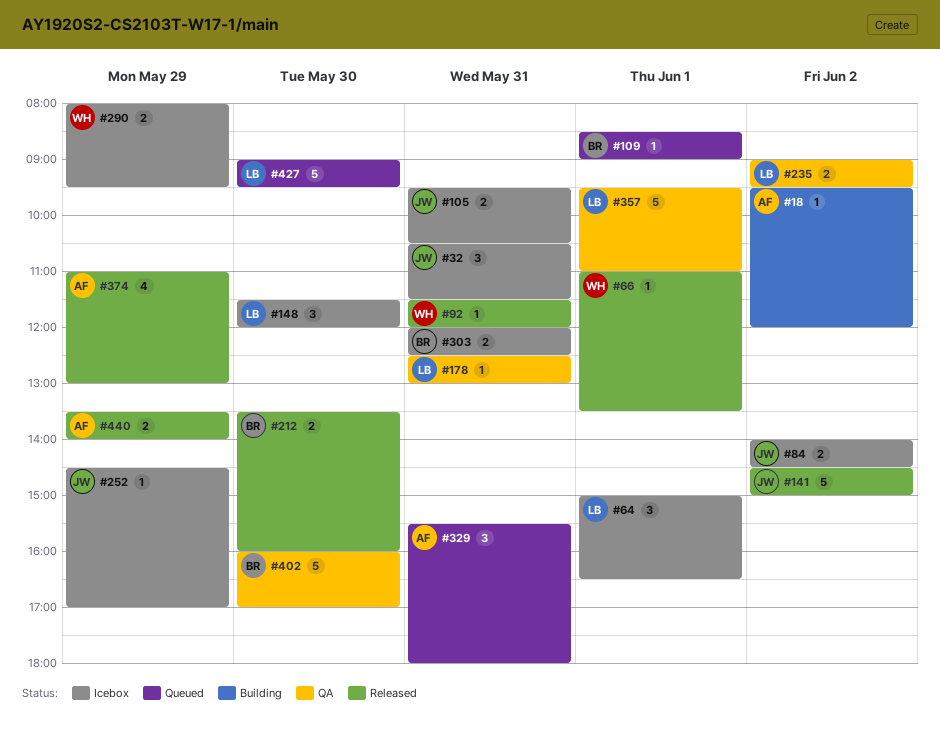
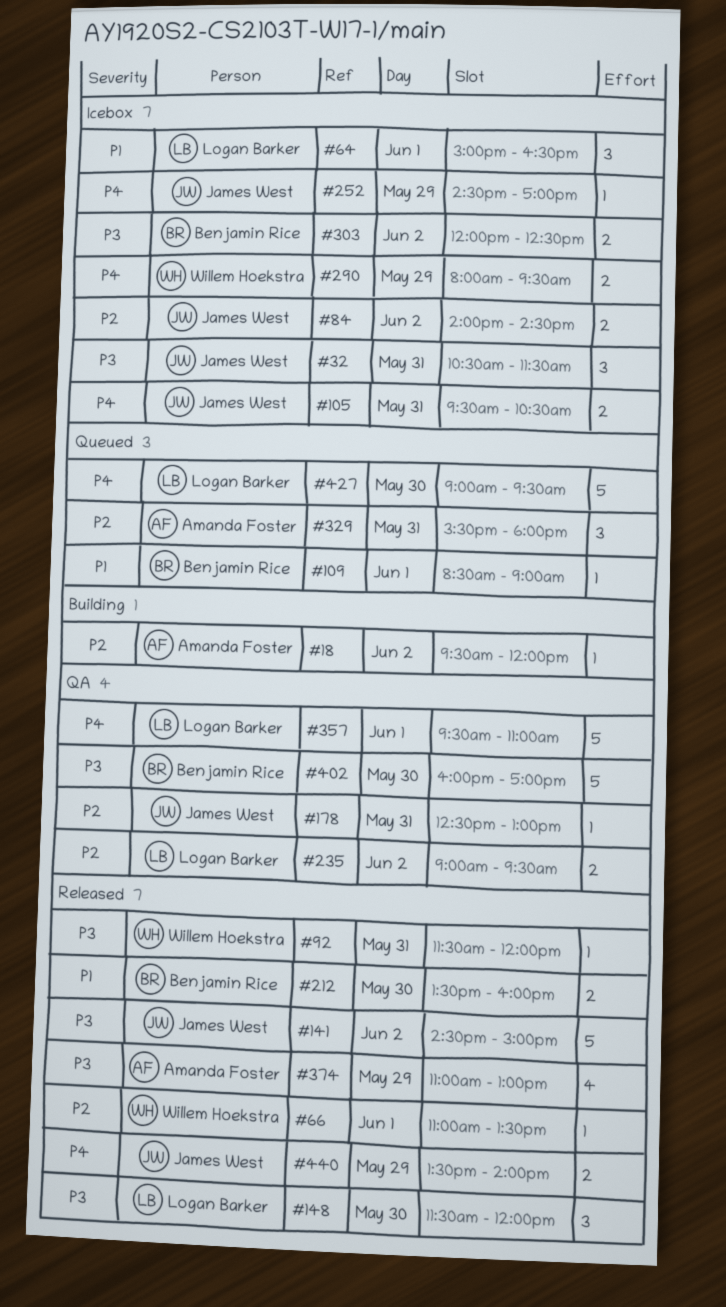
#148, status: Icebox -> Released
#178, owner: Logan Barker -> James West
#303, day: May 31 -> Jun 2
#440, owner: Amanda Foster -> James West

